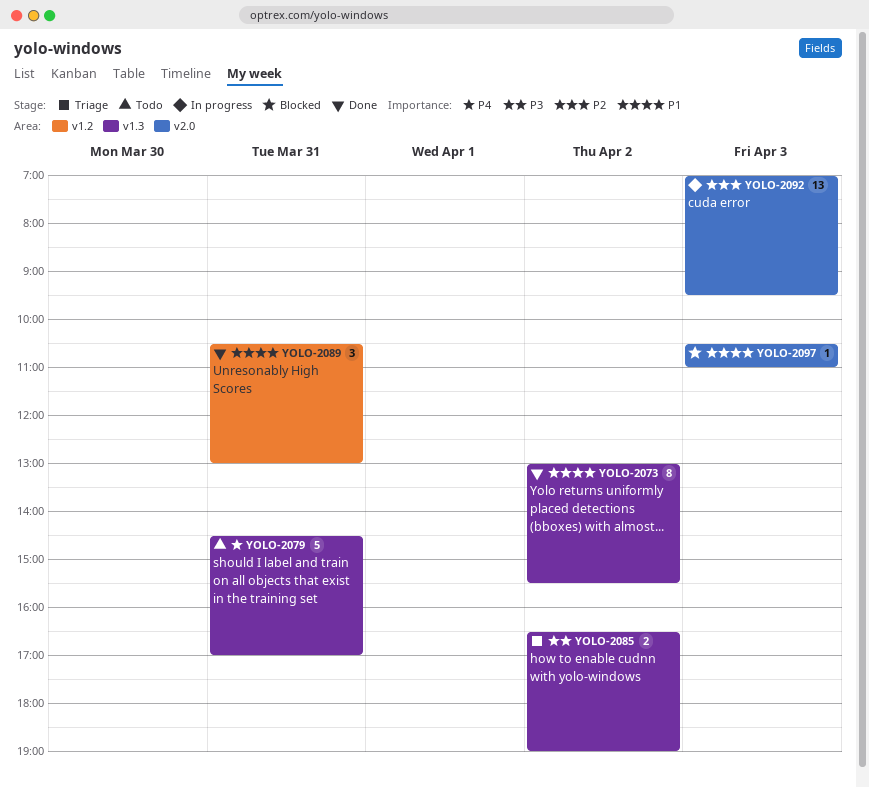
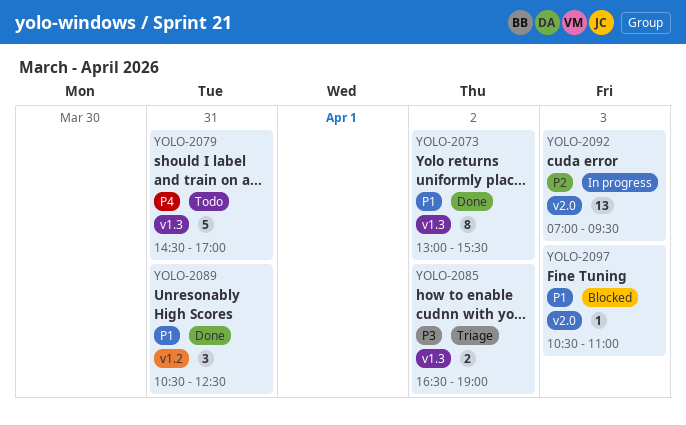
YOLO-2089, ends: 13:00 -> 12:30

